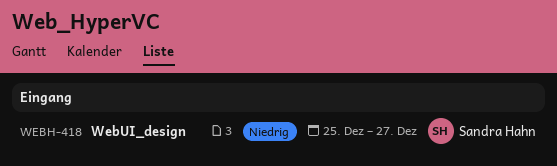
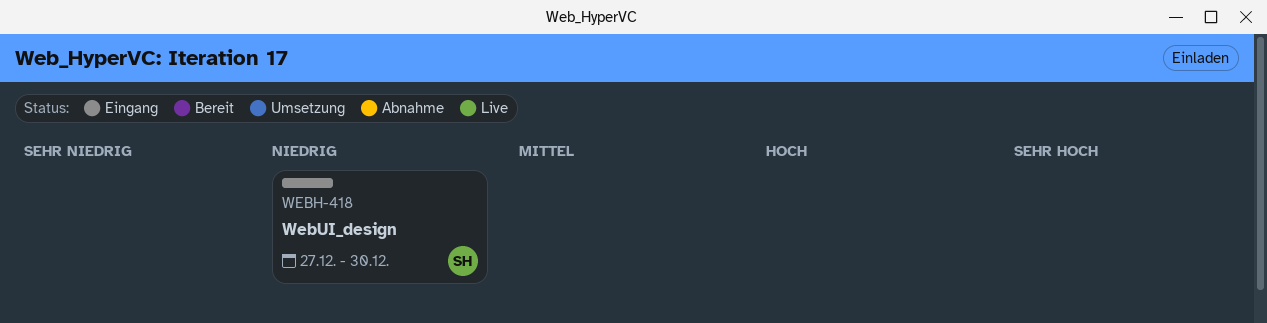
WEBH-418, start: Dec 25 -> Dec 27
WEBH-418, due: Dec 27 -> Dec 30

